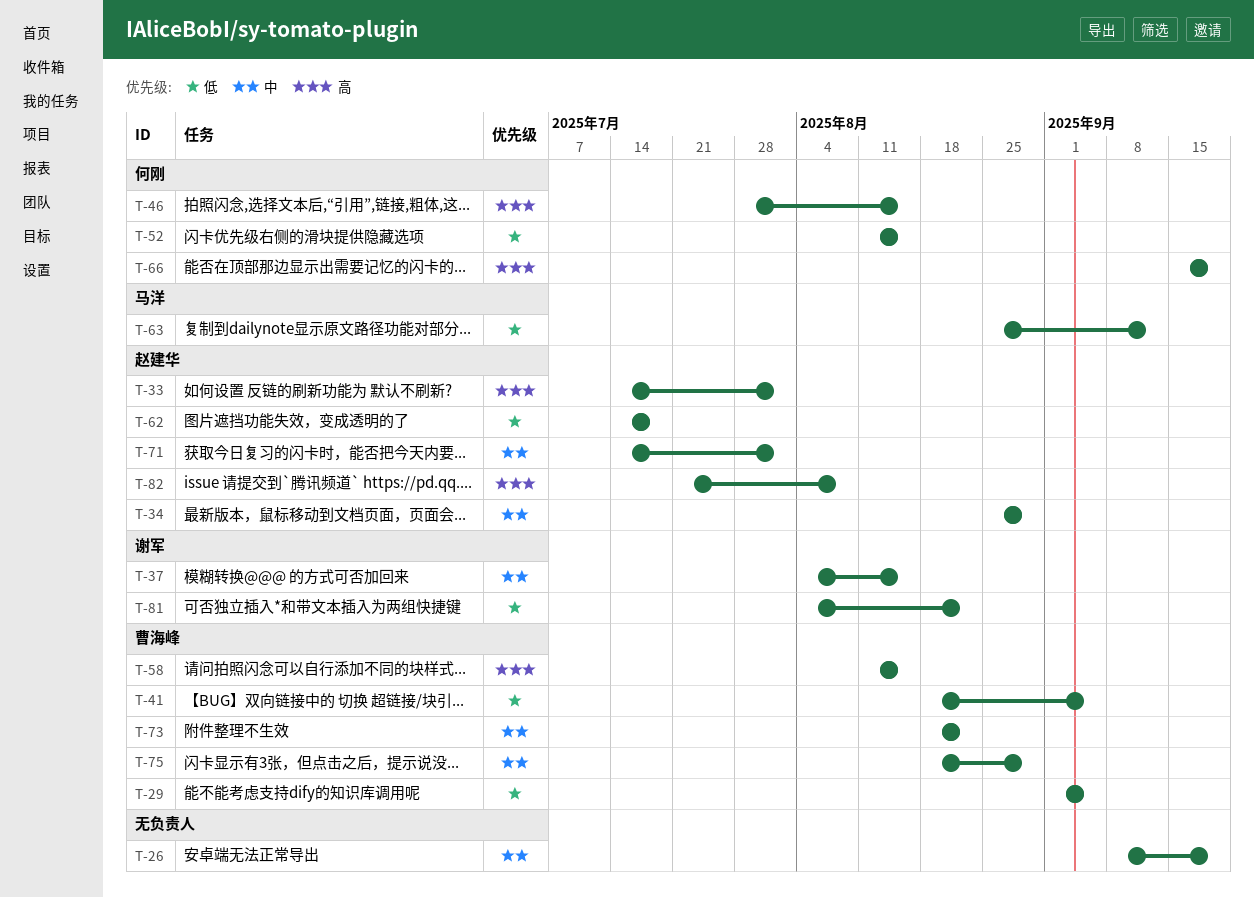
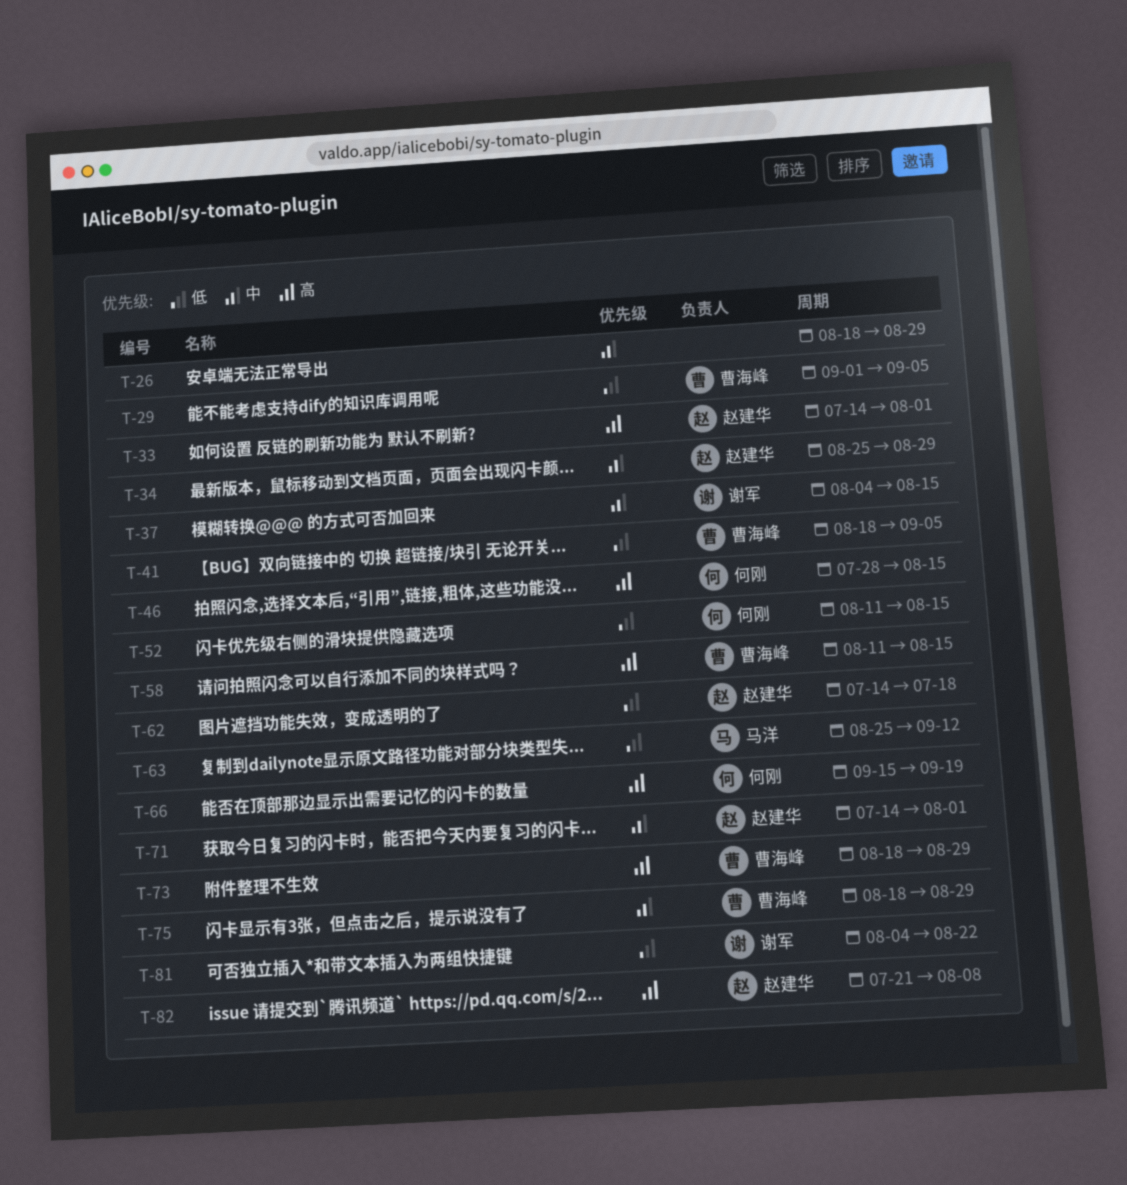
T-26, start: Sep 8 -> Aug 18
T-26, due: Sep 19 -> Aug 29
T-73, priority: 中 -> 高
T-73, due: Aug 22 -> Aug 29

